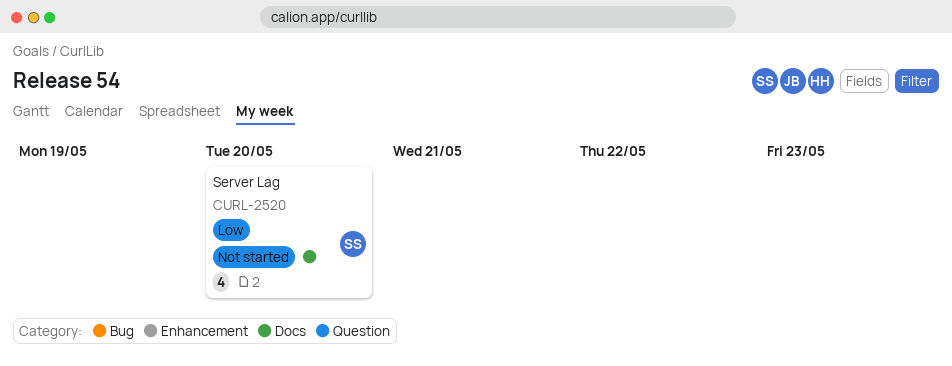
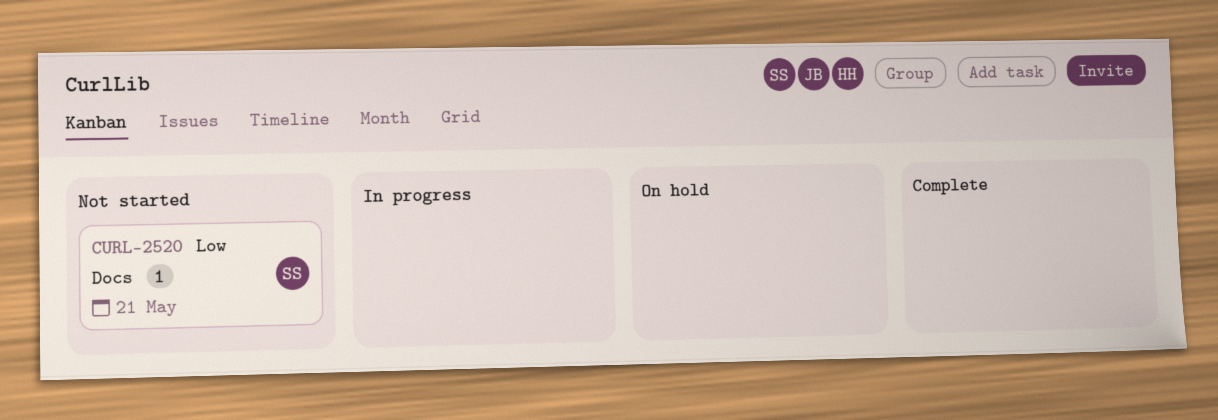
CURL-2520, estimate: 4 -> 1
CURL-2520, due: May 20 -> May 21

